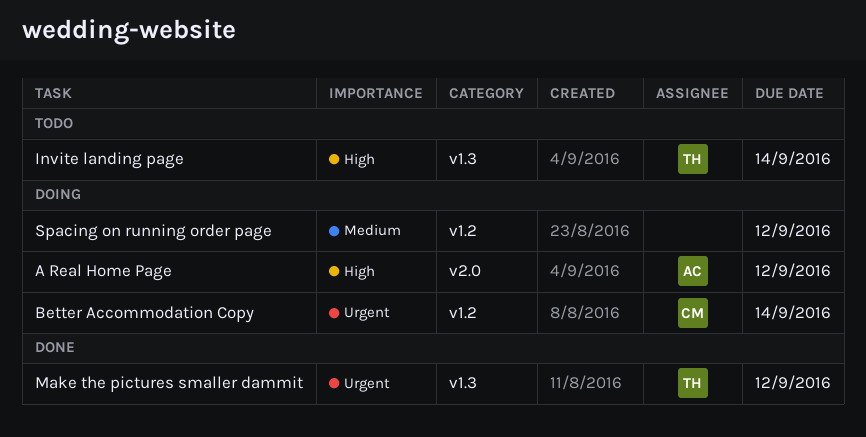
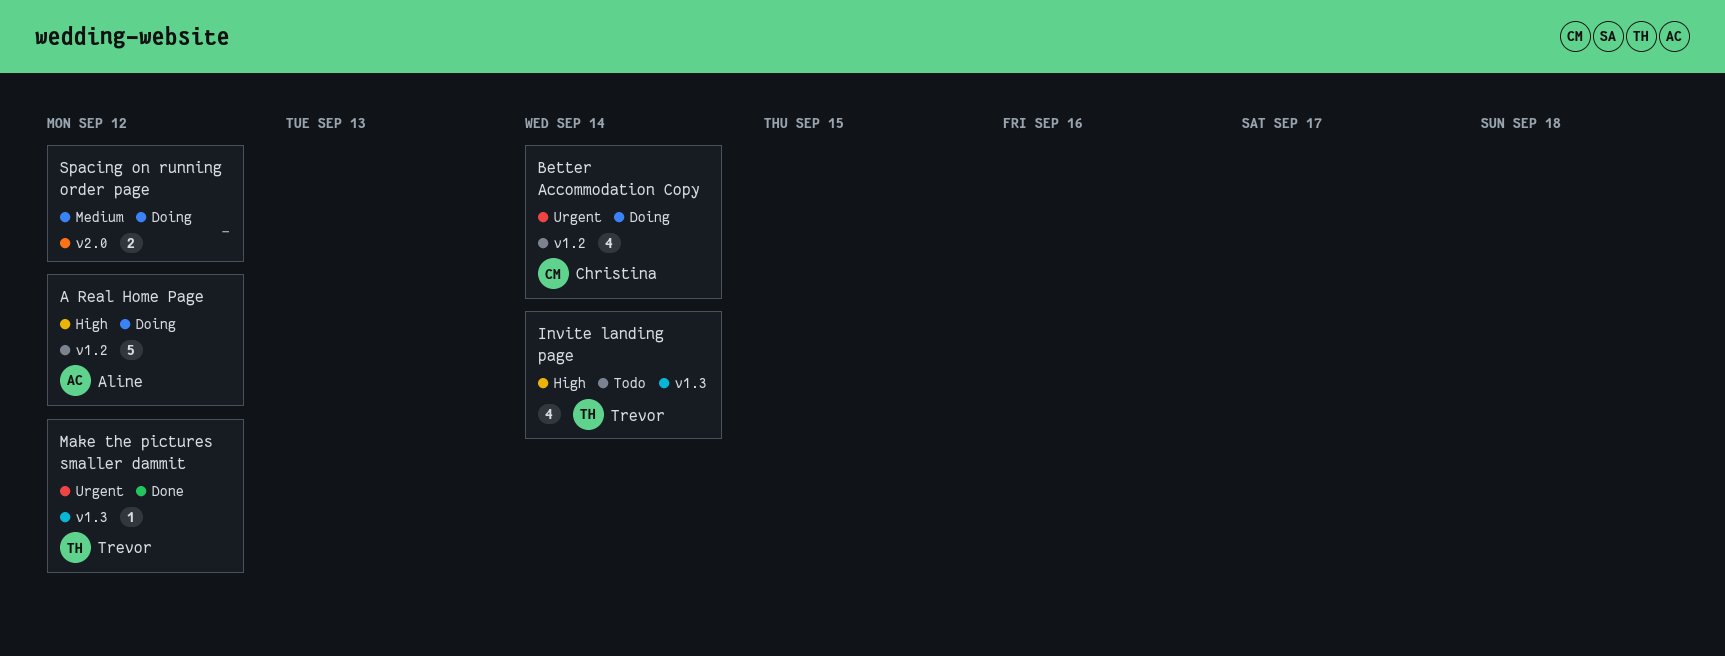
A Real Home Page, label: v2.0 -> v1.2
Spacing on running order page, label: v1.2 -> v2.0

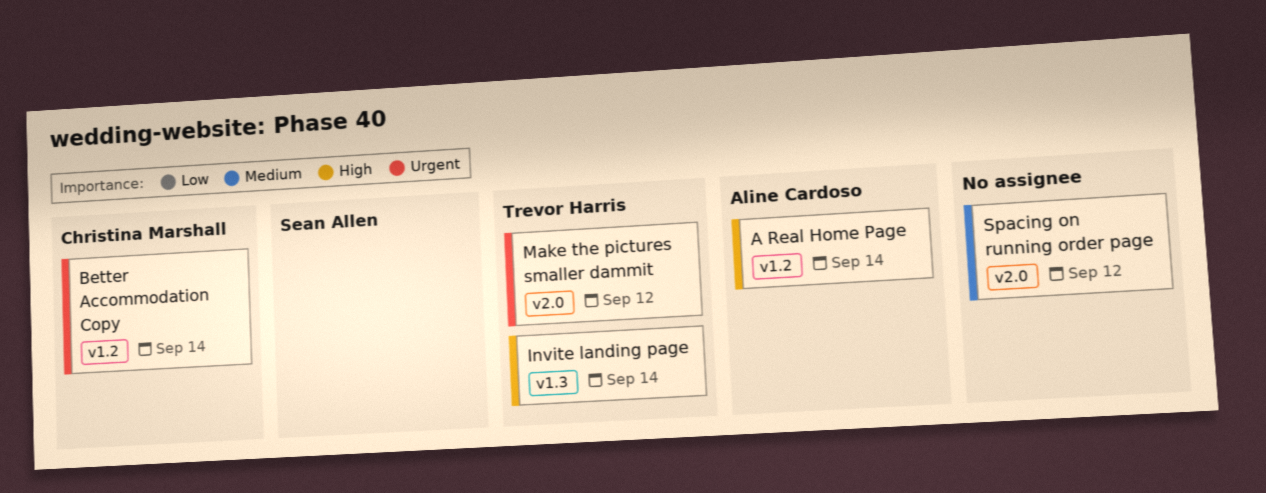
A Real Home Page, due: Sep 12 -> Sep 14
Make the pictures smaller dammit, label: v1.3 -> v2.0

